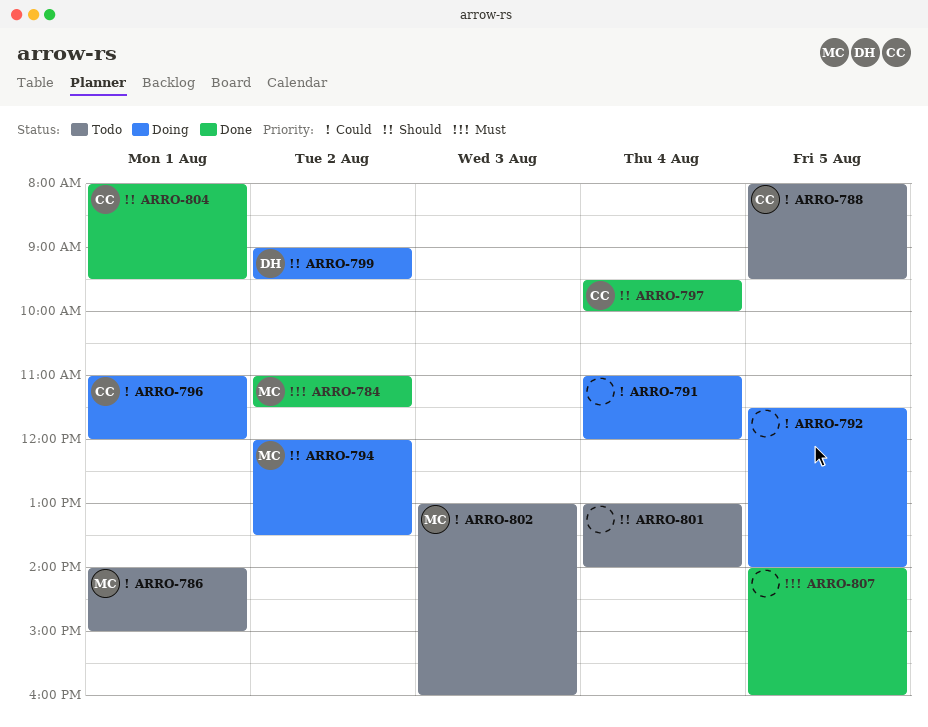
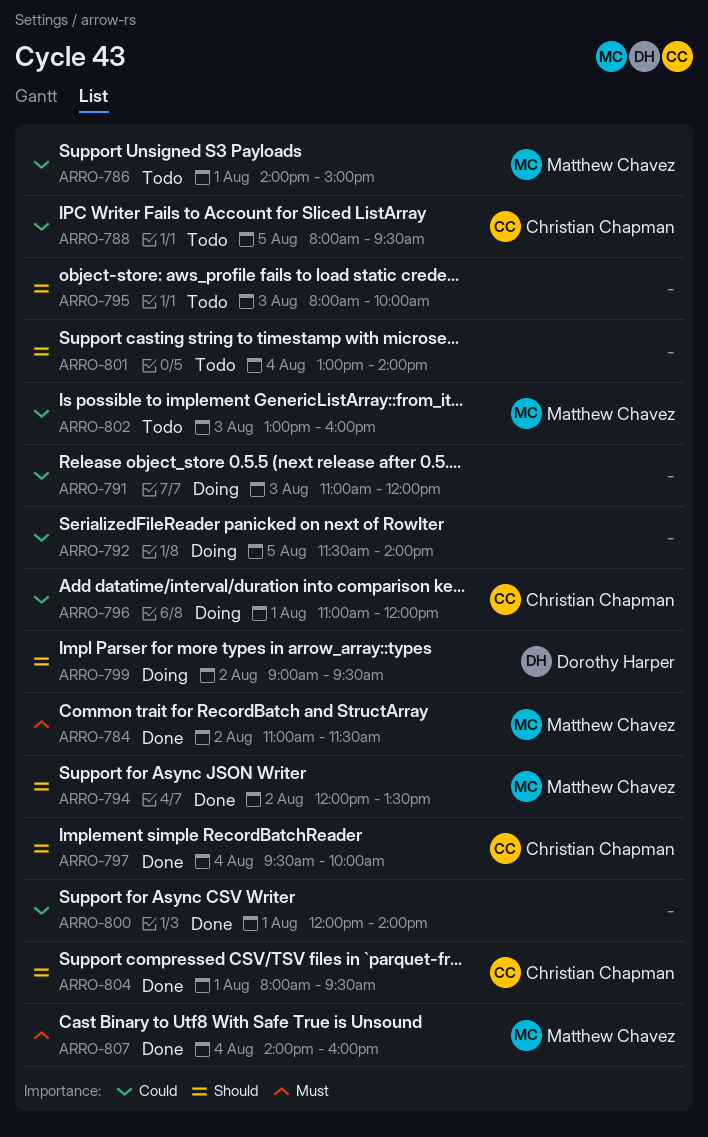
ARRO-791, day: Aug 4 -> Aug 3
ARRO-794, status: Doing -> Done
ARRO-795: none -> present
ARRO-800: none -> present
ARRO-807, owner: none -> Matthew Chavez
ARRO-807, day: Aug 5 -> Aug 4

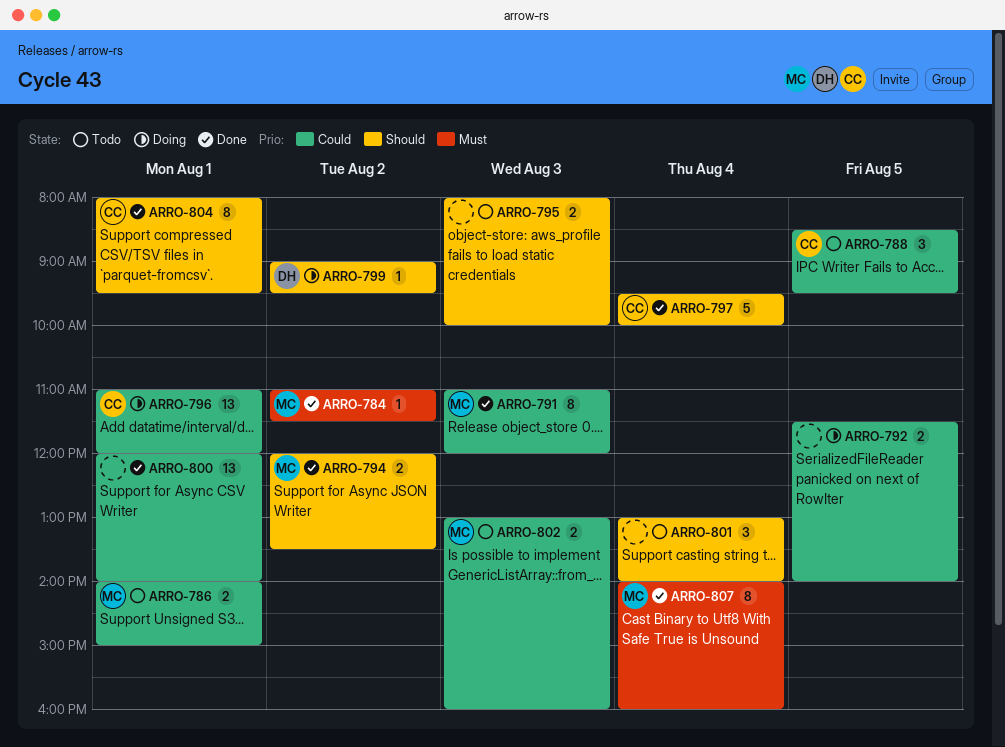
ARRO-788, begins: 08:00 -> 08:30
ARRO-791, status: Doing -> Done
ARRO-791, owner: none -> Matthew Chavez

